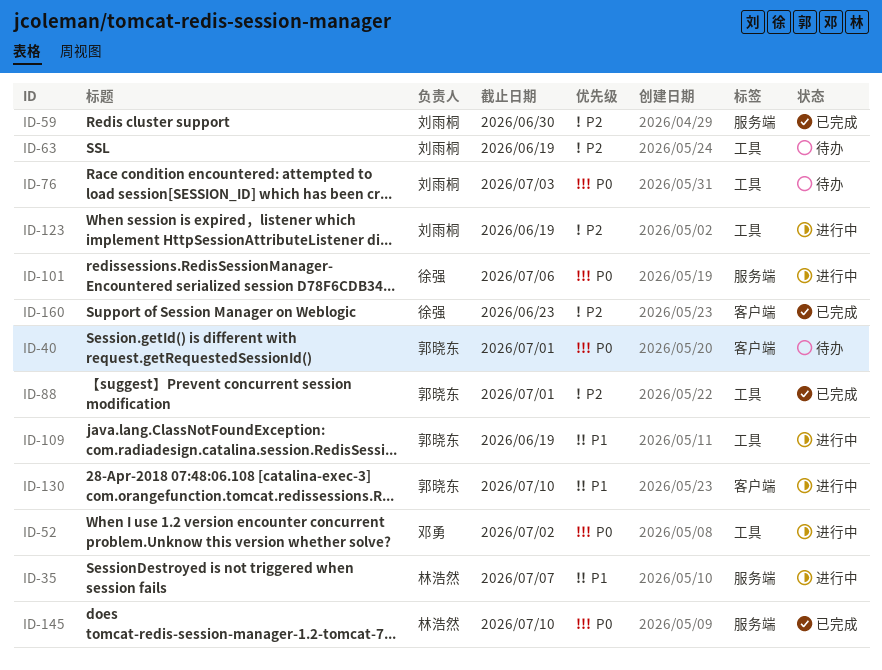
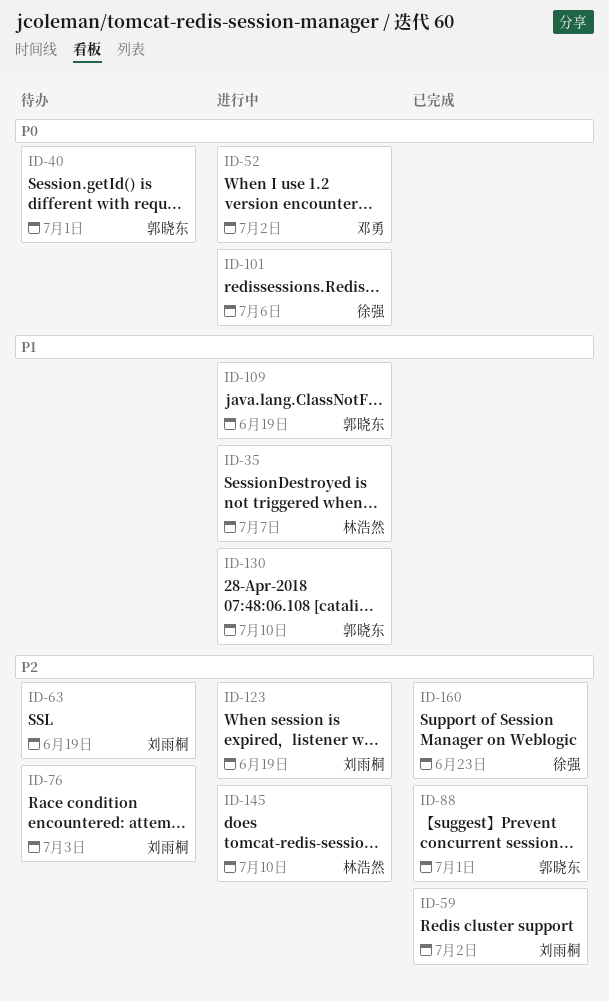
ID-59, due: Jun 30 -> Jul 2
ID-76, priority: P0 -> P2
ID-145, status: 已完成 -> 进行中
ID-145, priority: P0 -> P2

